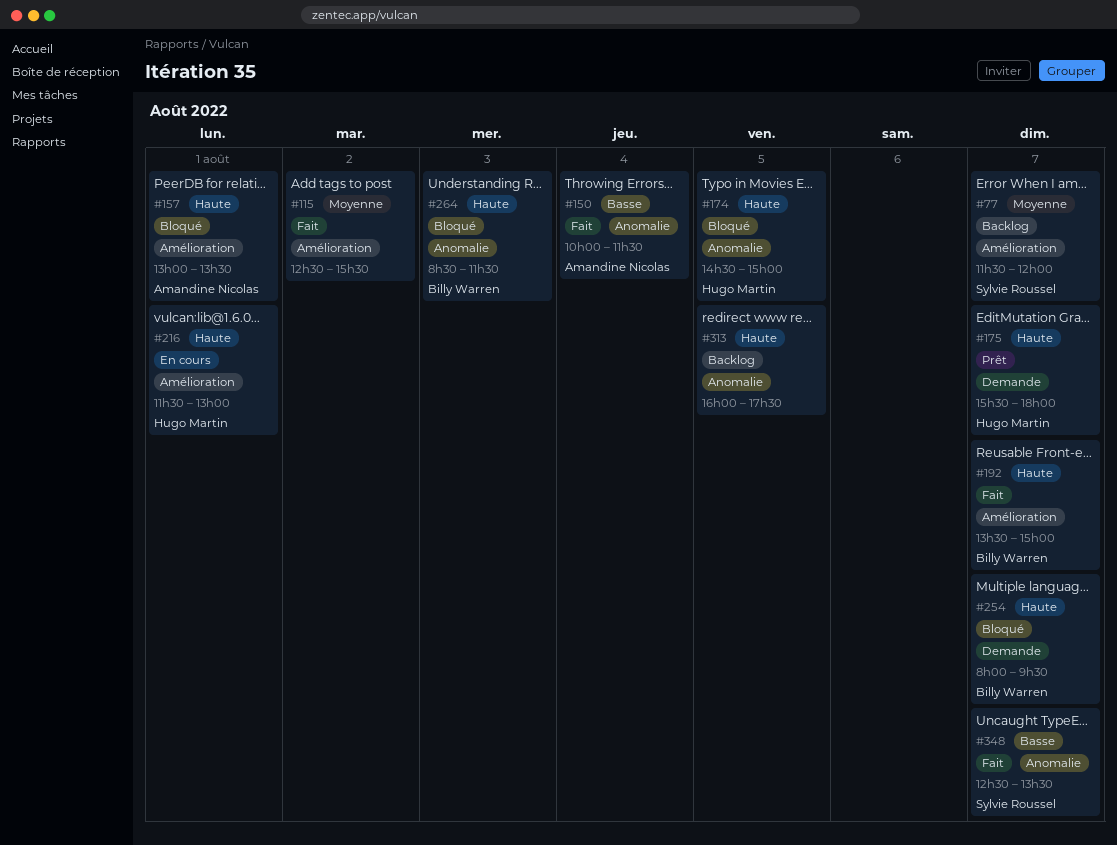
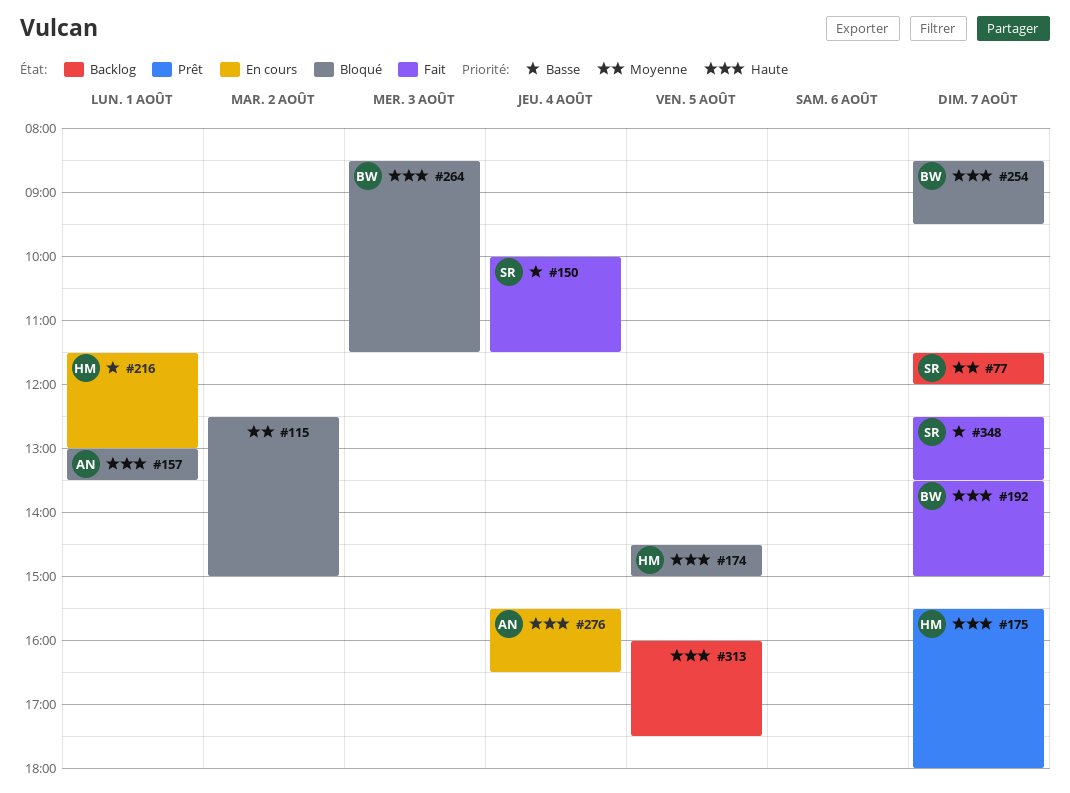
#115, status: Fait -> Bloqué
#115, ends: 15:30 -> 15:00
#150, owner: Amandine Nicolas -> Sylvie Roussel
#216, priority: Haute -> Basse
#254, begins: 08:00 -> 08:30
#276: none -> present

